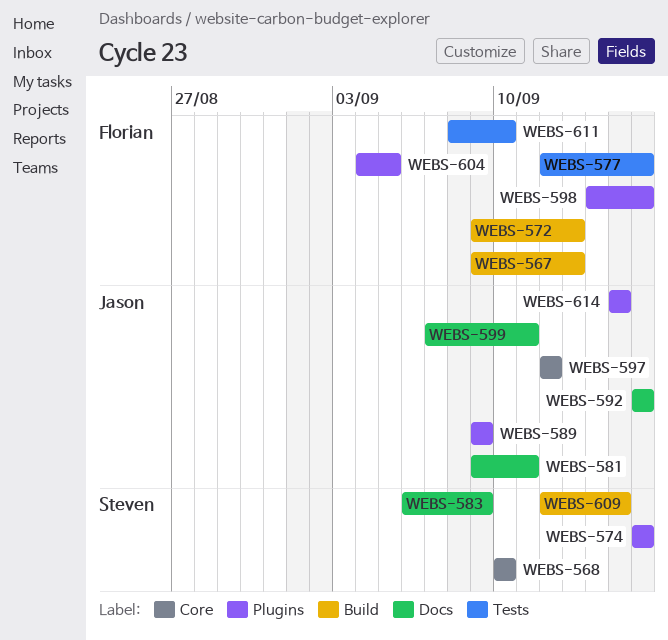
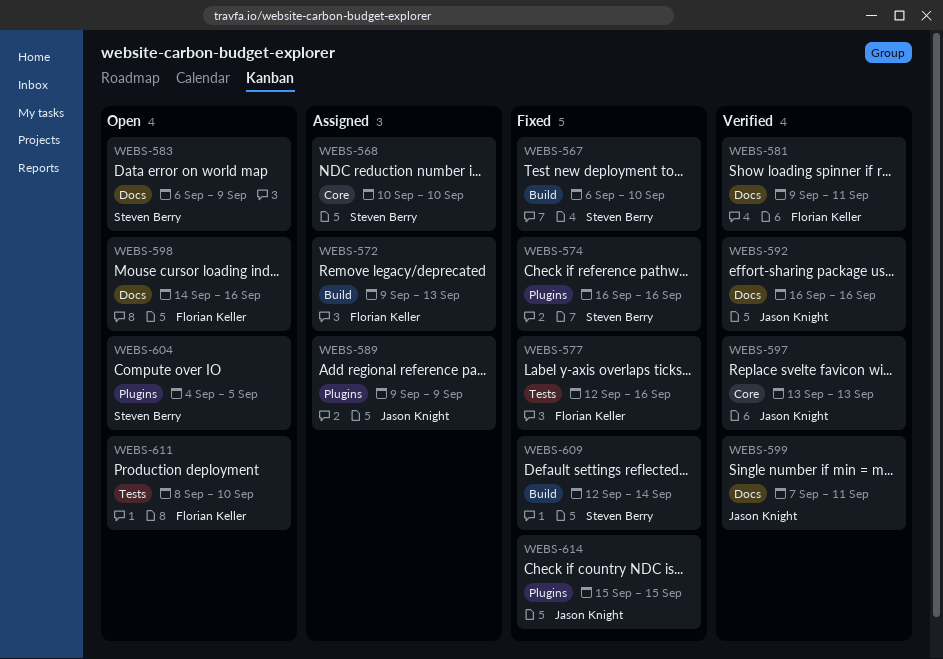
WEBS-567, owner: Florian Keller -> Steven Berry
WEBS-567, start: Sep 9 -> Sep 6
WEBS-567, due: Sep 13 -> Sep 10
WEBS-581, owner: Jason Knight -> Florian Keller
WEBS-597, start: Sep 12 -> Sep 13
WEBS-597, due: Sep 12 -> Sep 13
WEBS-598, label: Plugins -> Docs
WEBS-604, owner: Florian Keller -> Steven Berry
WEBS-609, due: Sep 15 -> Sep 14

